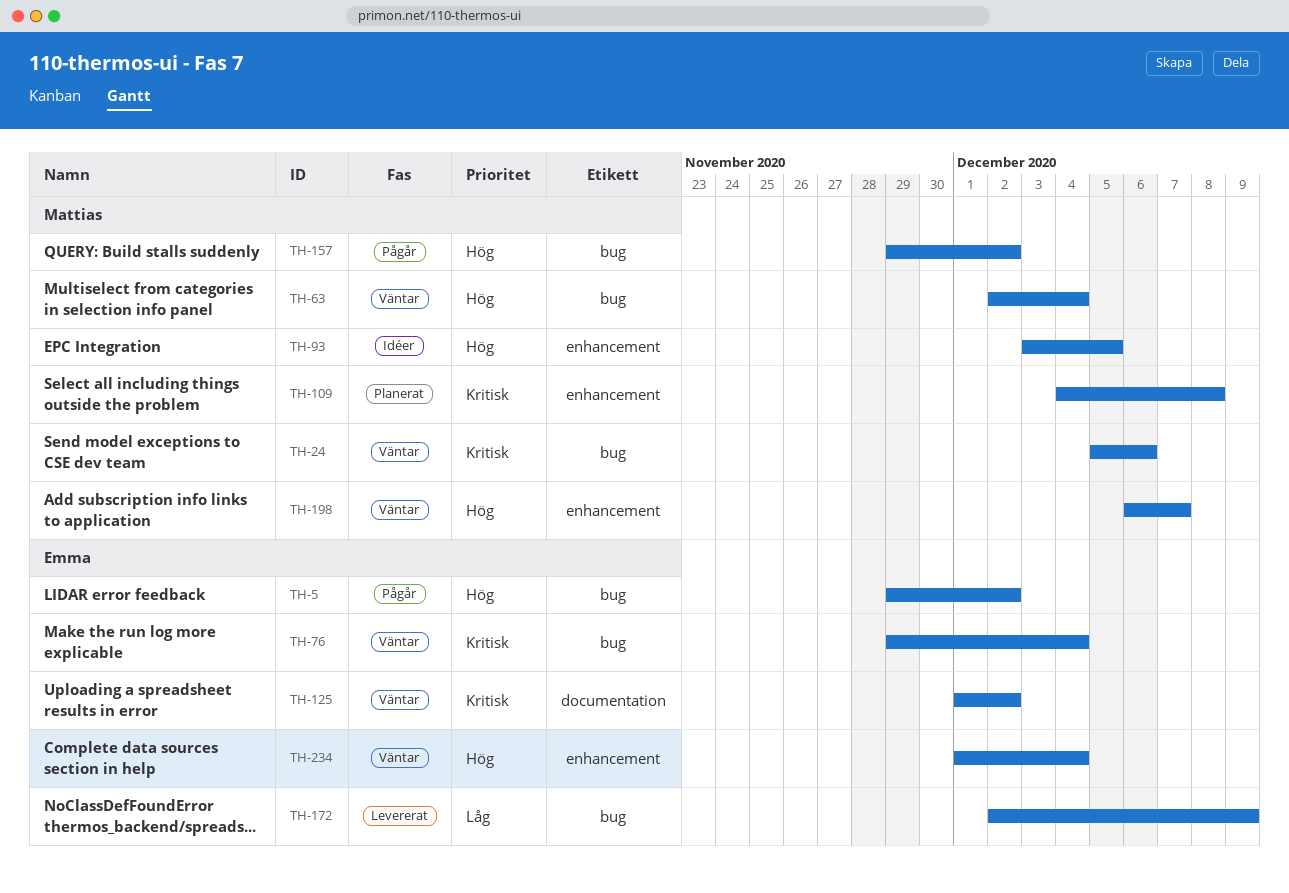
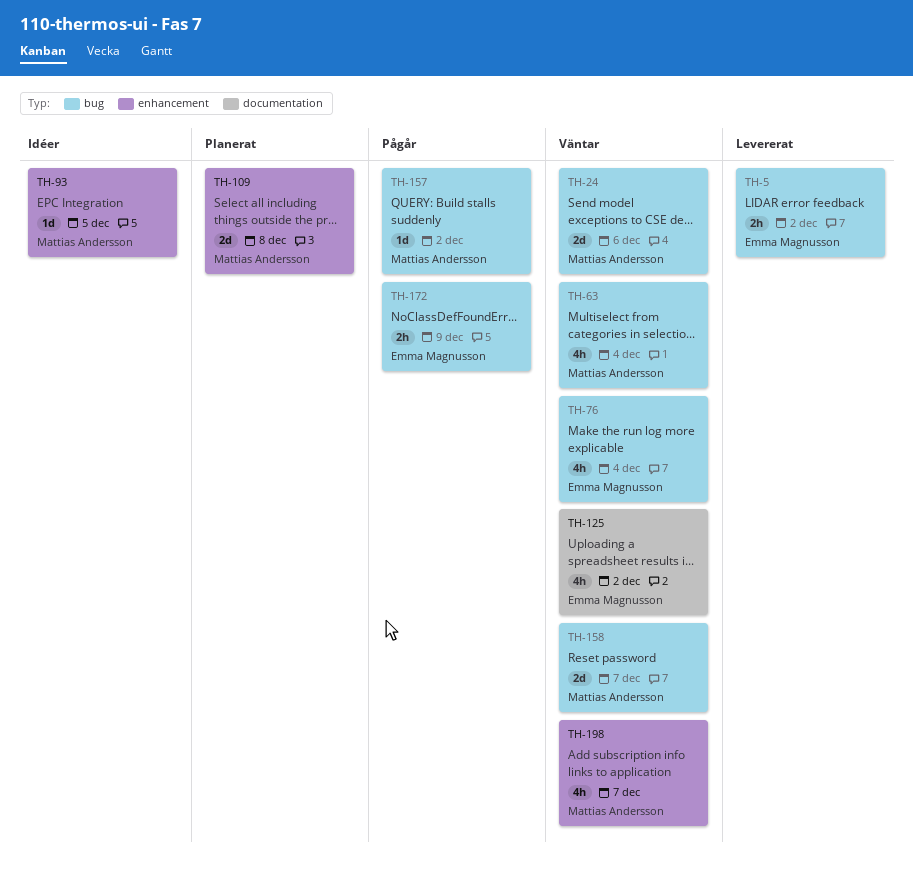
TH-5, status: Pågår -> Levererat
TH-158: none -> present
TH-172, status: Levererat -> Pågår
TH-234: present -> none

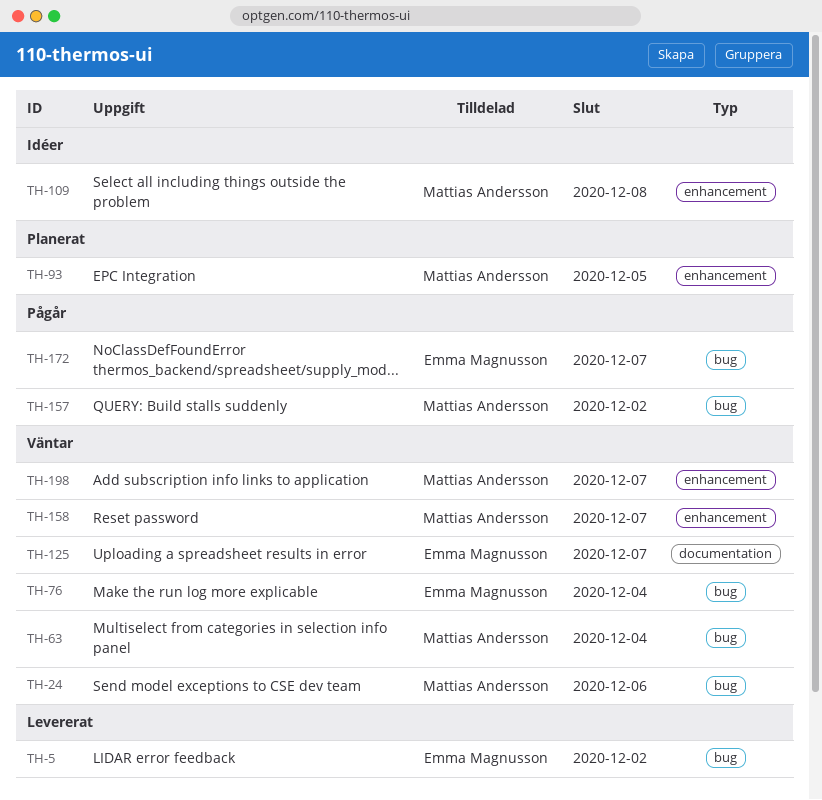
TH-93, status: Idéer -> Planerat
TH-109, status: Planerat -> Idéer
TH-125, due: Dec 2 -> Dec 7
TH-158, label: bug -> enhancement
TH-172, due: Dec 9 -> Dec 7

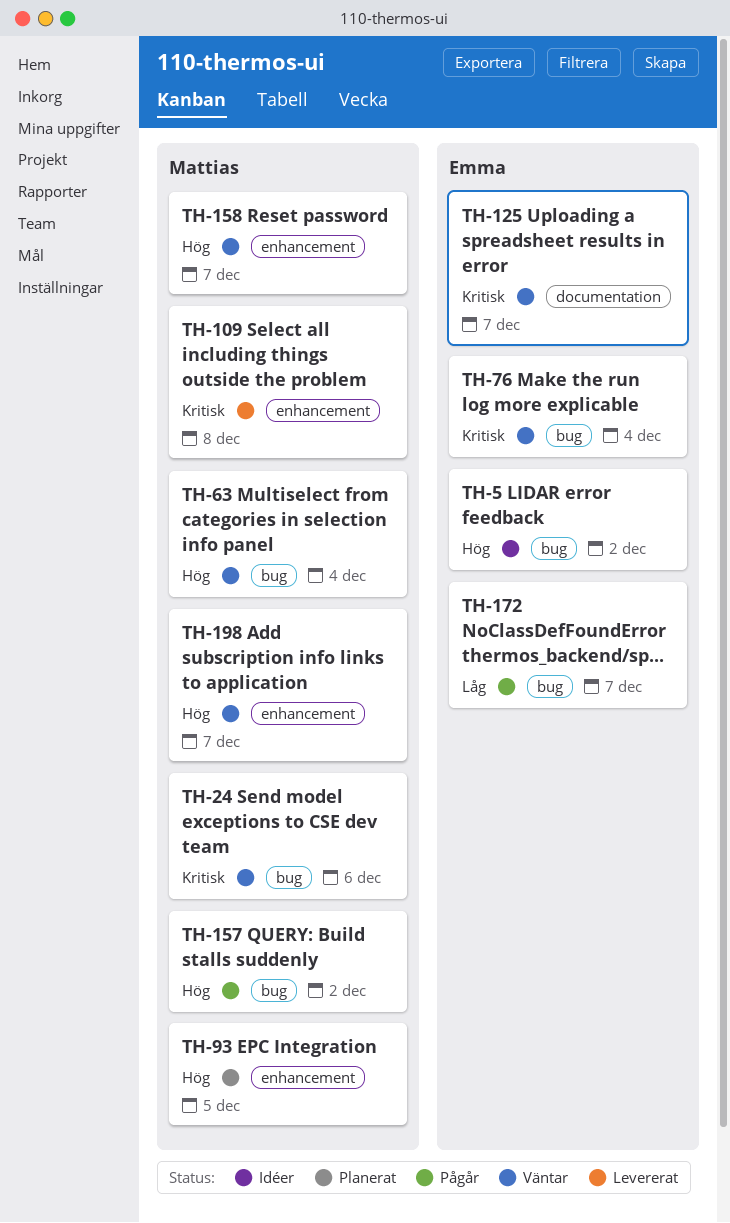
TH-5, status: Levererat -> Idéer
TH-109, status: Idéer -> Levererat

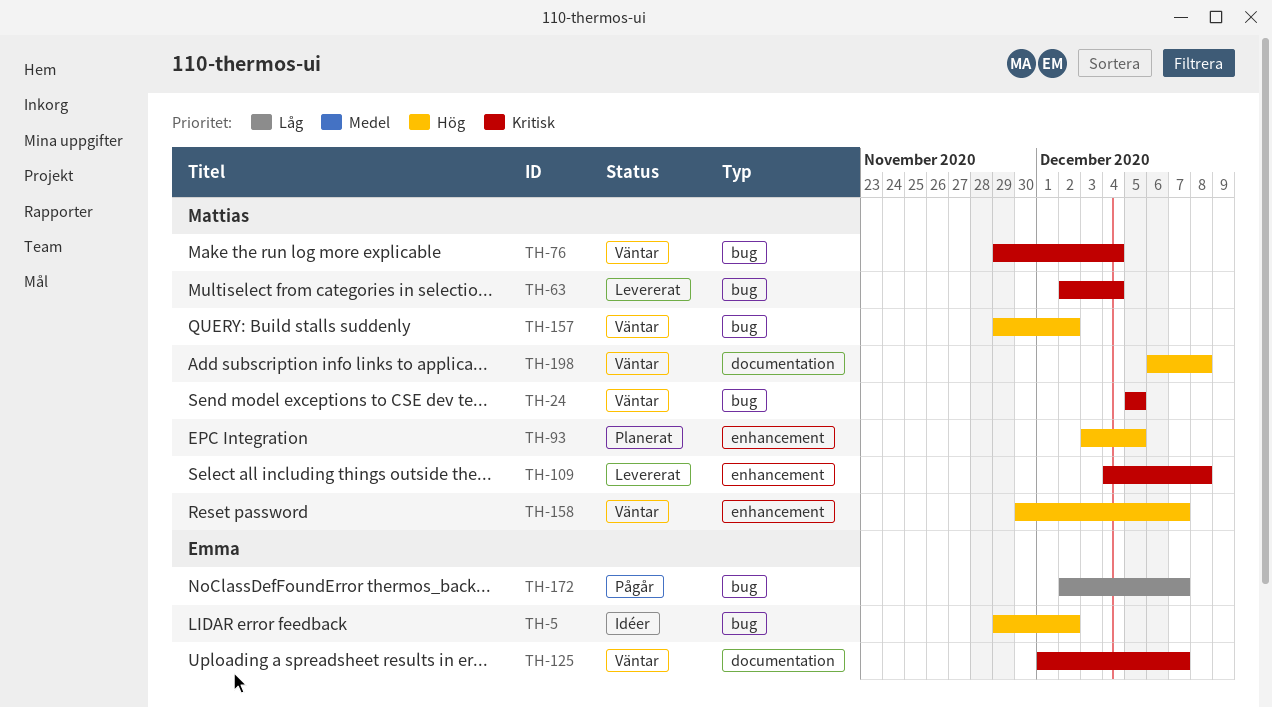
TH-24, due: Dec 6 -> Dec 5
TH-63, status: Väntar -> Levererat
TH-63, priority: Hög -> Kritisk
TH-76, owner: Emma -> Mattias
TH-157, status: Pågår -> Väntar
TH-198, label: enhancement -> documentation
TH-198, due: Dec 7 -> Dec 8

